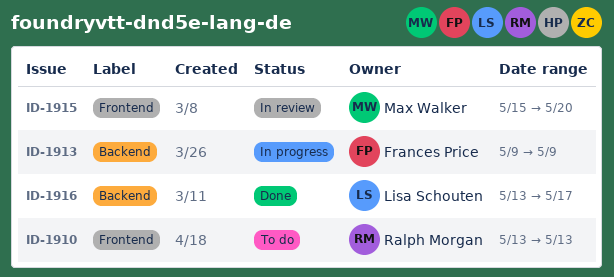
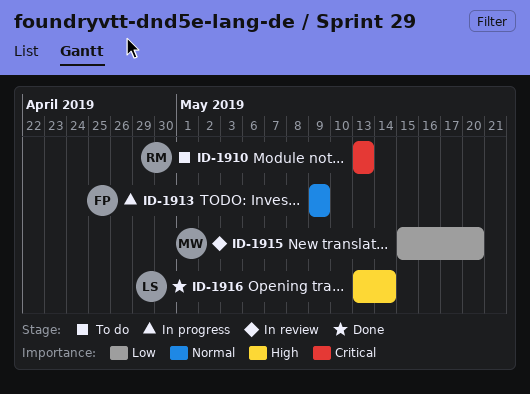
ID-1916, due: May 17 -> May 14

